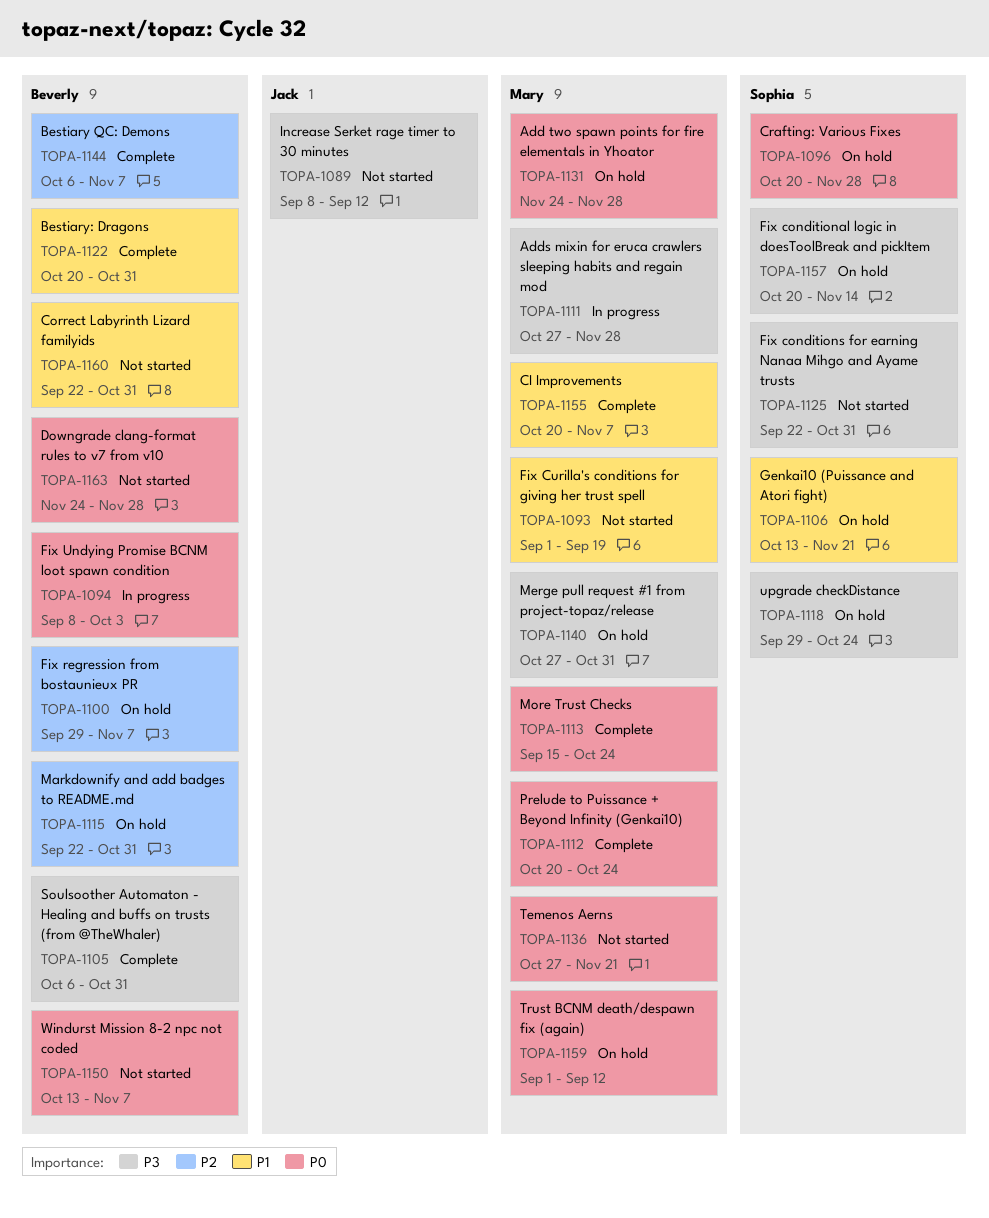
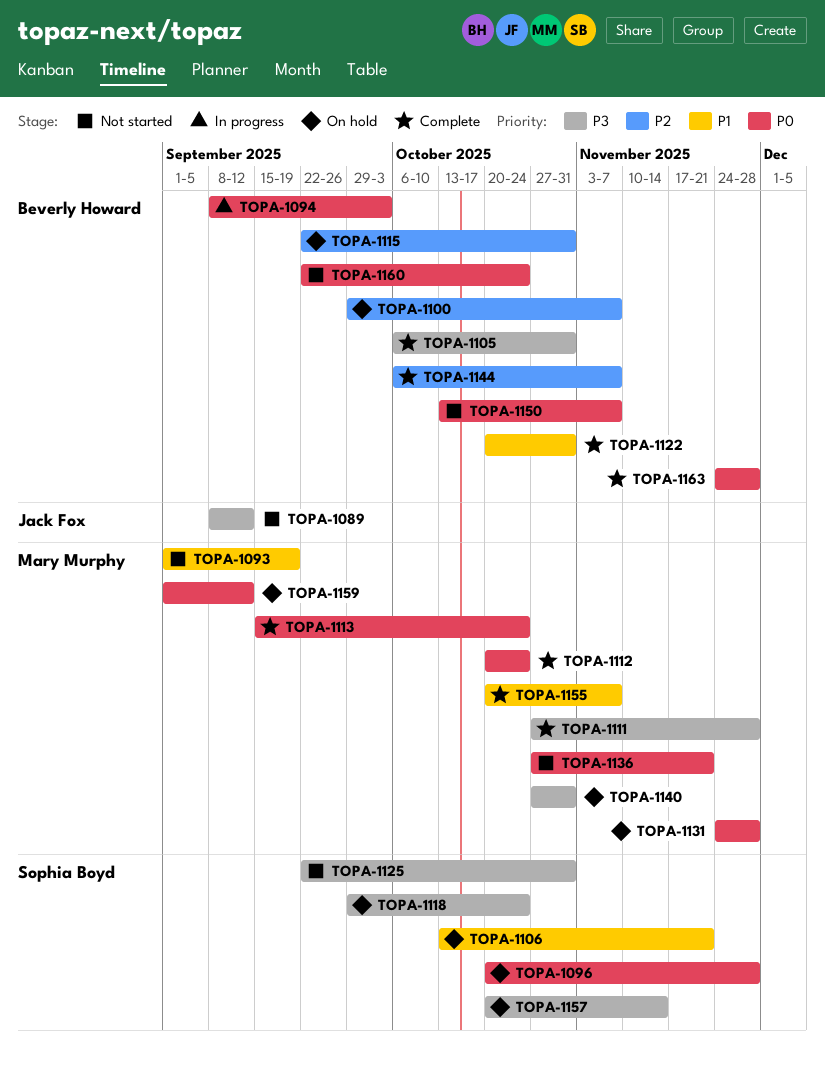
TOPA-1111, status: In progress -> Complete
TOPA-1160, priority: P1 -> P0
TOPA-1160, due: Oct 31 -> Oct 24
TOPA-1163, status: Not started -> Complete

